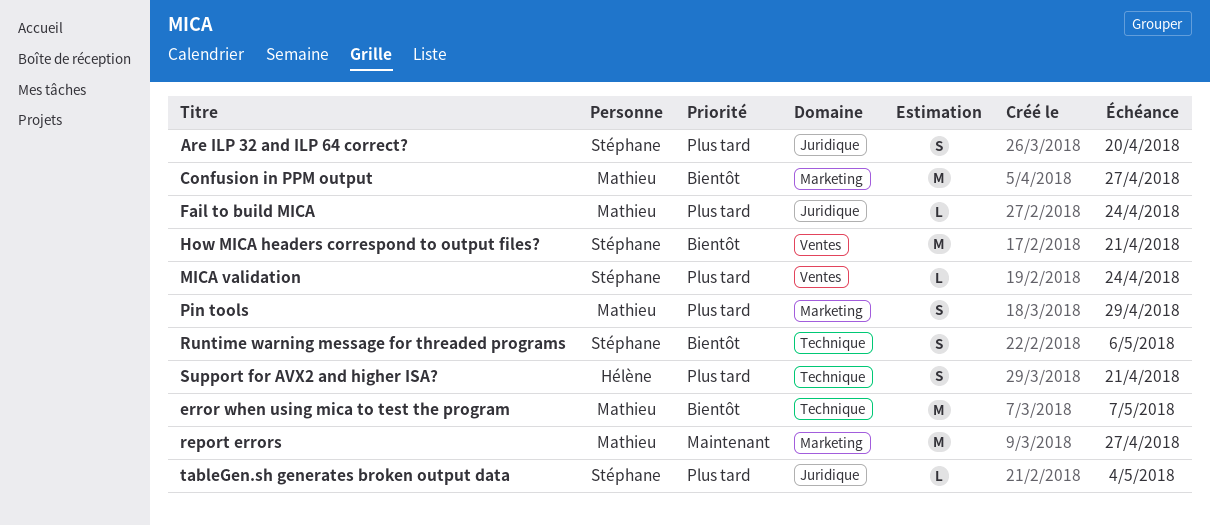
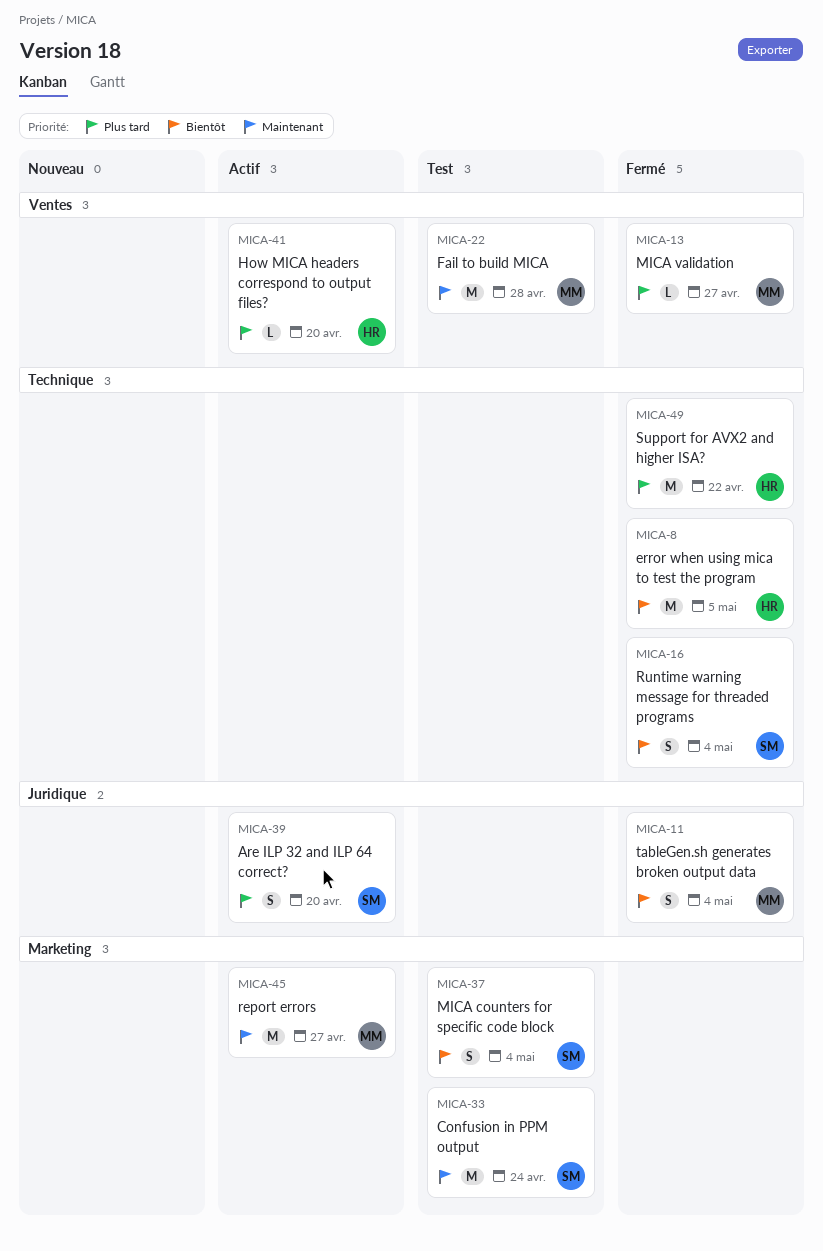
Confusion in PPM output, owner: Mathieu -> Stéphane
Confusion in PPM output, priority: Bientôt -> Maintenant
Confusion in PPM output, due: Apr 27 -> Apr 24
error when using mica to test the program, owner: Mathieu -> Hélène
error when using mica to test the program, due: May 7 -> May 5
Fail to build MICA, priority: Plus tard -> Maintenant
Fail to build MICA, label: Juridique -> Ventes
Fail to build MICA, estimate: L -> M
Fail to build MICA, due: Apr 24 -> Apr 28
How MICA headers correspond to output files?, owner: Stéphane -> Hélène
How MICA headers correspond to output files?, priority: Bientôt -> Plus tard
How MICA headers correspond to output files?, estimate: M -> L
How MICA headers correspond to output files?, due: Apr 21 -> Apr 20
MICA counters for specific code block: none -> present
MICA validation, owner: Stéphane -> Mathieu
MICA validation, due: Apr 24 -> Apr 27
Pin tools: present -> none
Runtime warning message for threaded programs, due: May 6 -> May 4
Support for AVX2 and higher ISA?, estimate: S -> M
Support for AVX2 and higher ISA?, due: Apr 21 -> Apr 22
tableGen.sh generates broken output data, owner: Stéphane -> Mathieu
tableGen.sh generates broken output data, priority: Plus tard -> Bientôt
tableGen.sh generates broken output data, estimate: L -> S

